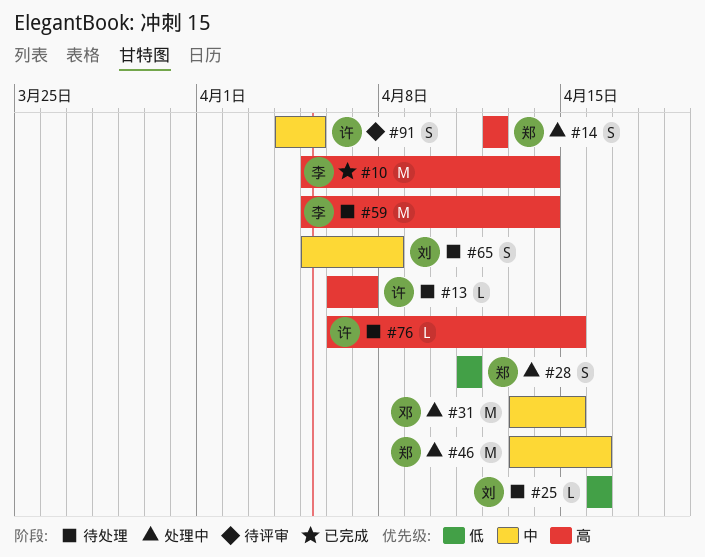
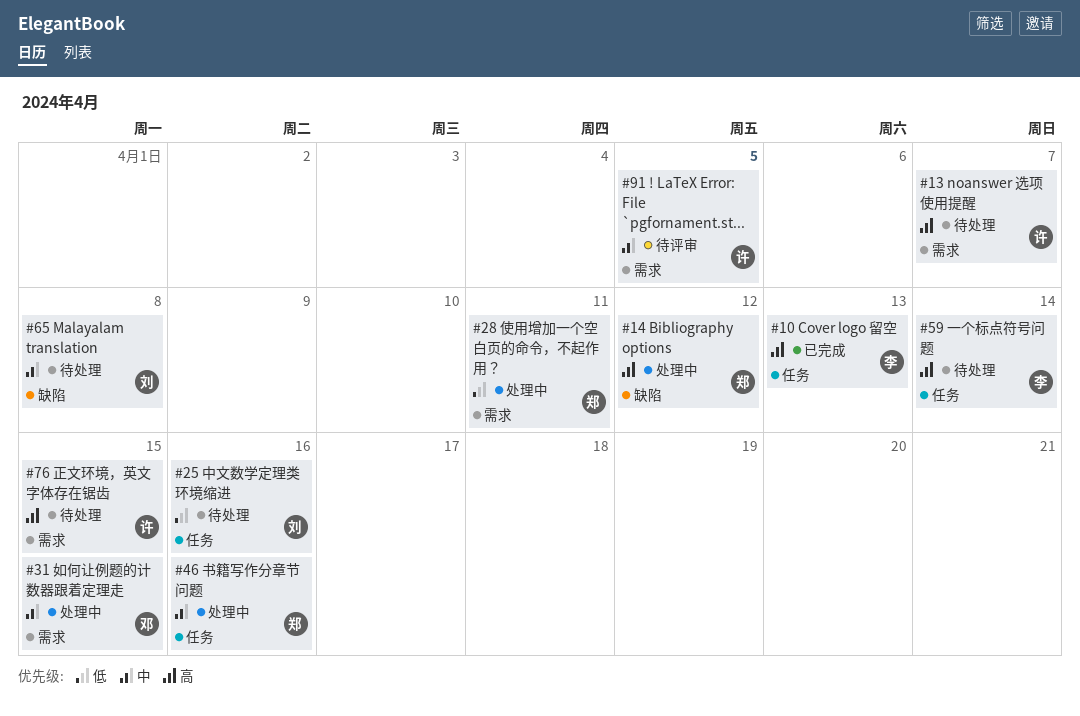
#10, due: Apr 14 -> Apr 13

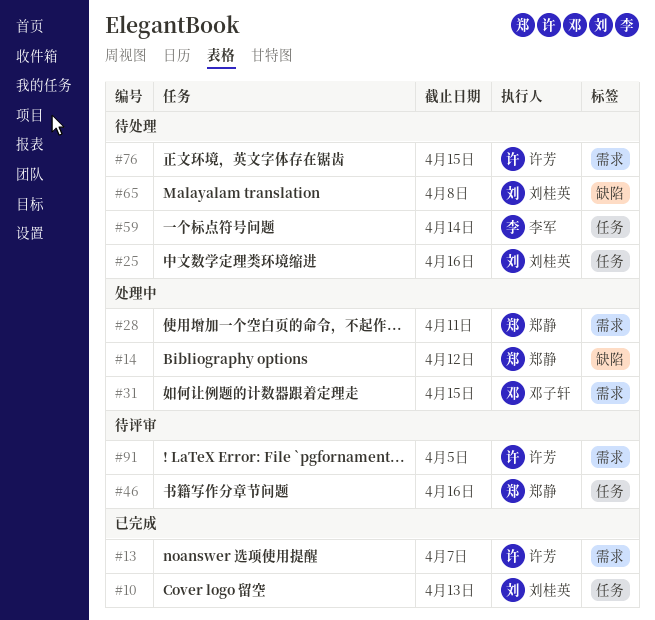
#10, owner: 李军 -> 刘桂英
#13, status: 待处理 -> 已完成
#46, status: 处理中 -> 待评审

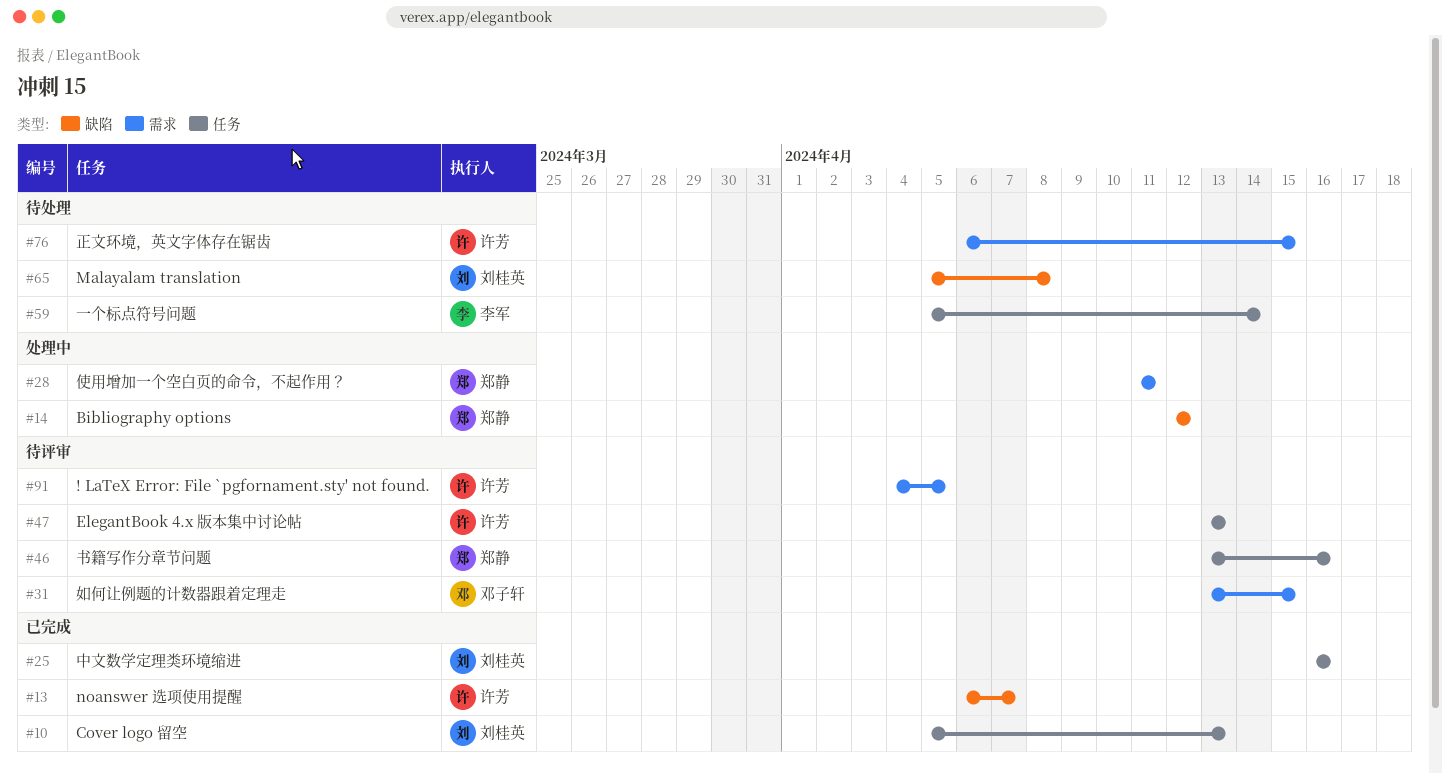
#13, label: 需求 -> 缺陷
#25, status: 待处理 -> 已完成
#31, status: 处理中 -> 待评审
#47: none -> present

